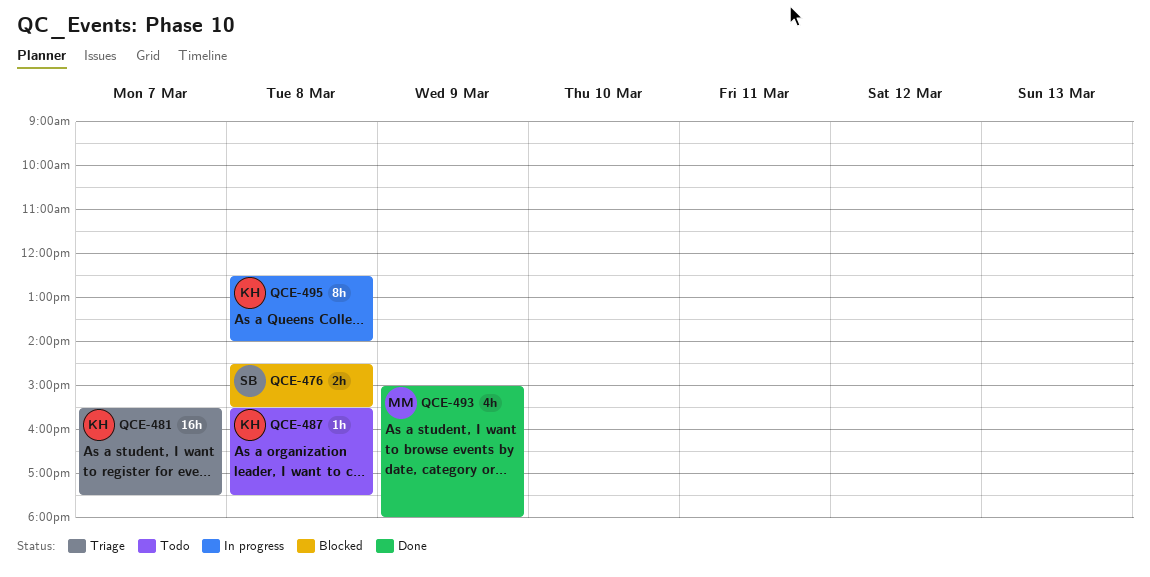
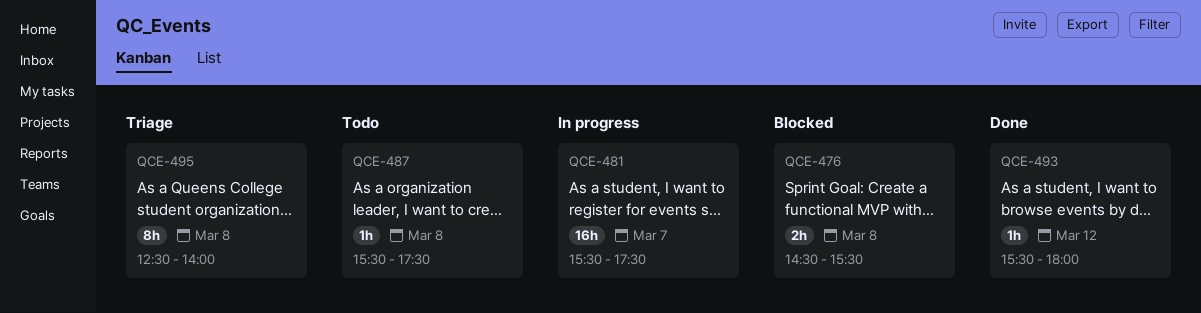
QCE-481, status: Triage -> In progress
QCE-493, estimate: 4h -> 1h
QCE-493, day: Mar 9 -> Mar 12
QCE-493, begins: 15:00 -> 15:30
QCE-495, status: In progress -> Triage

